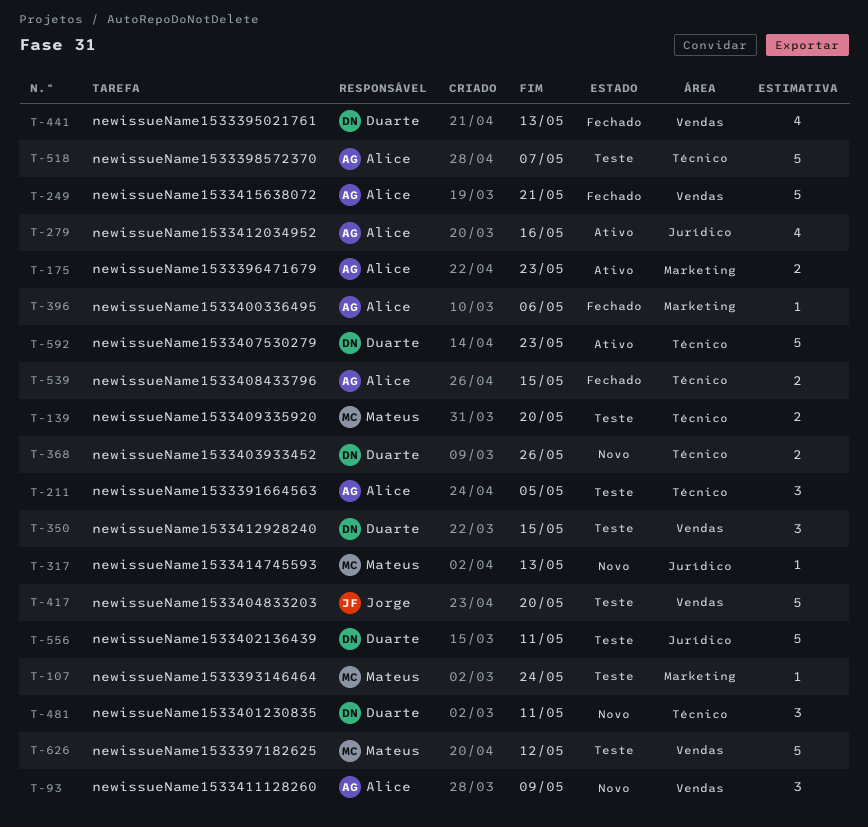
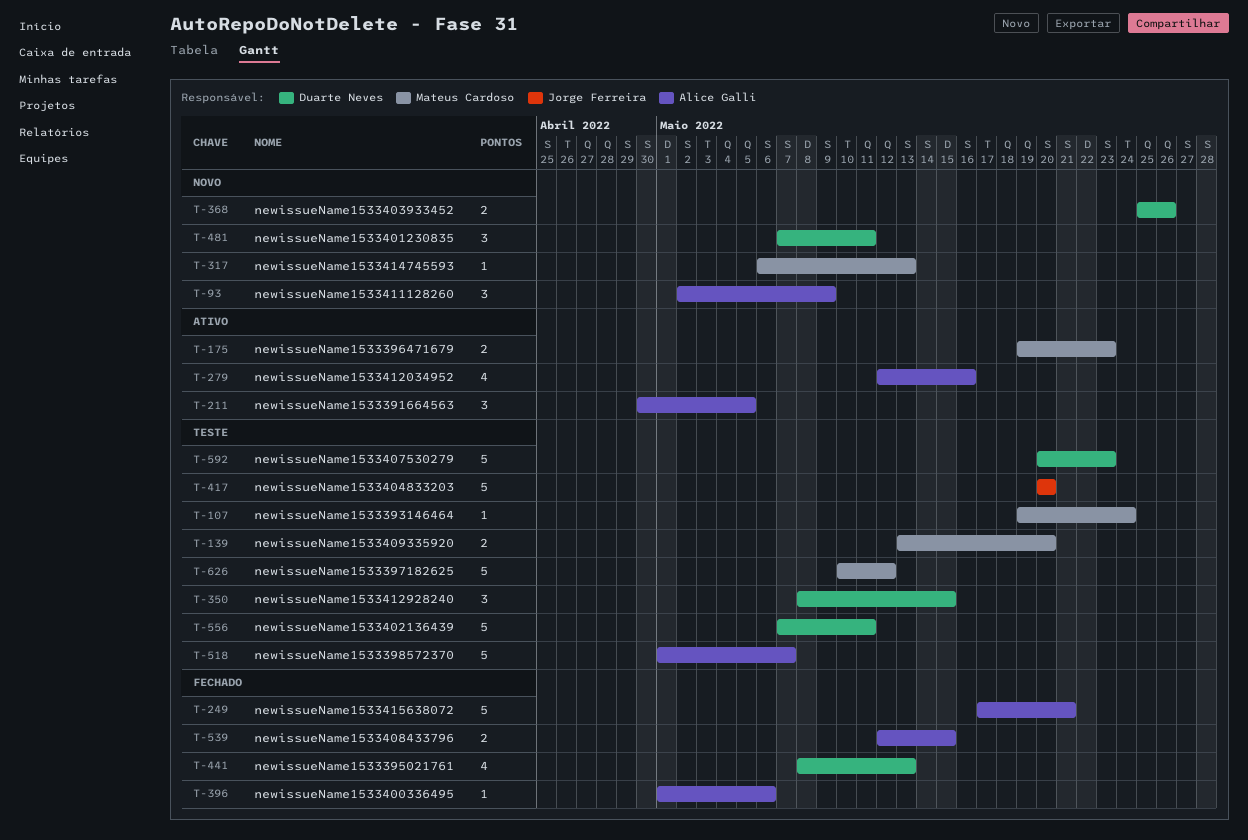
T-175, owner: Alice Galli -> Mateus Cardoso
T-211, status: Teste -> Ativo
T-592, status: Ativo -> Teste

